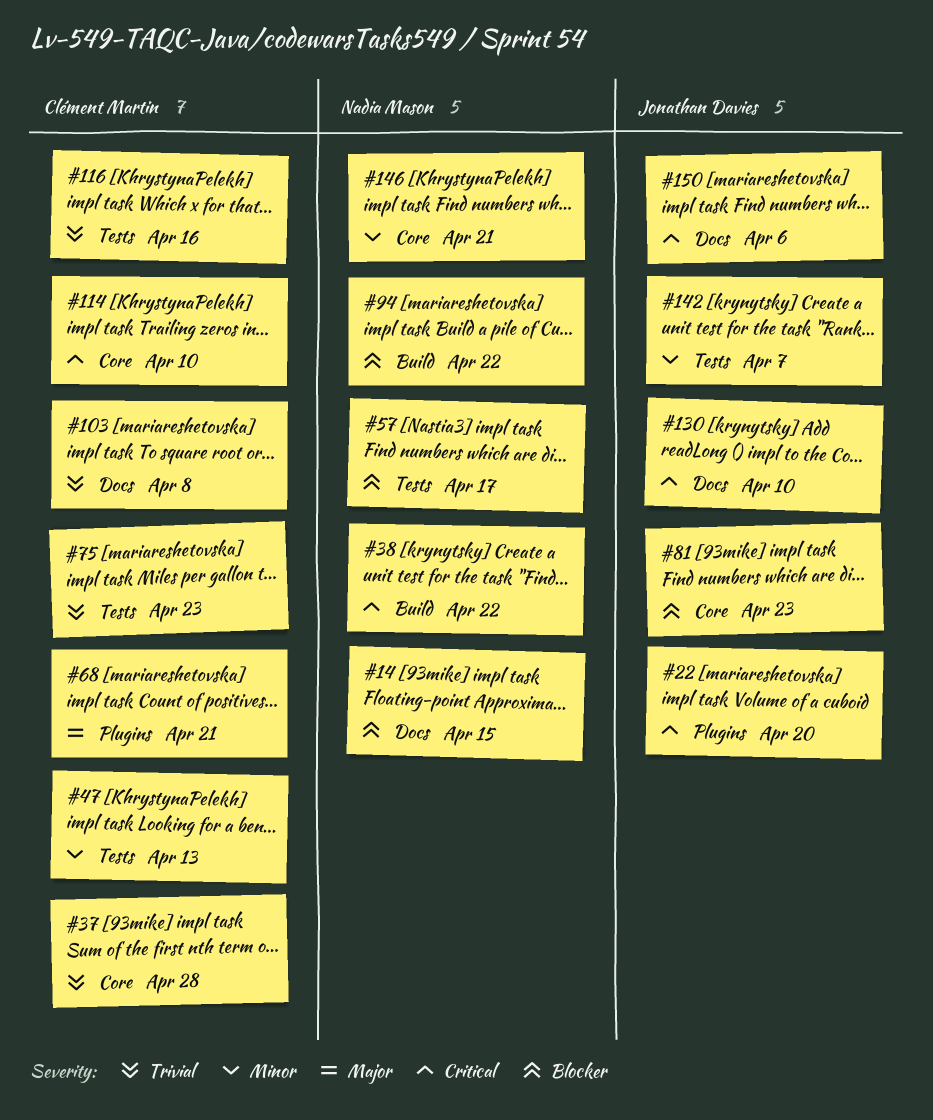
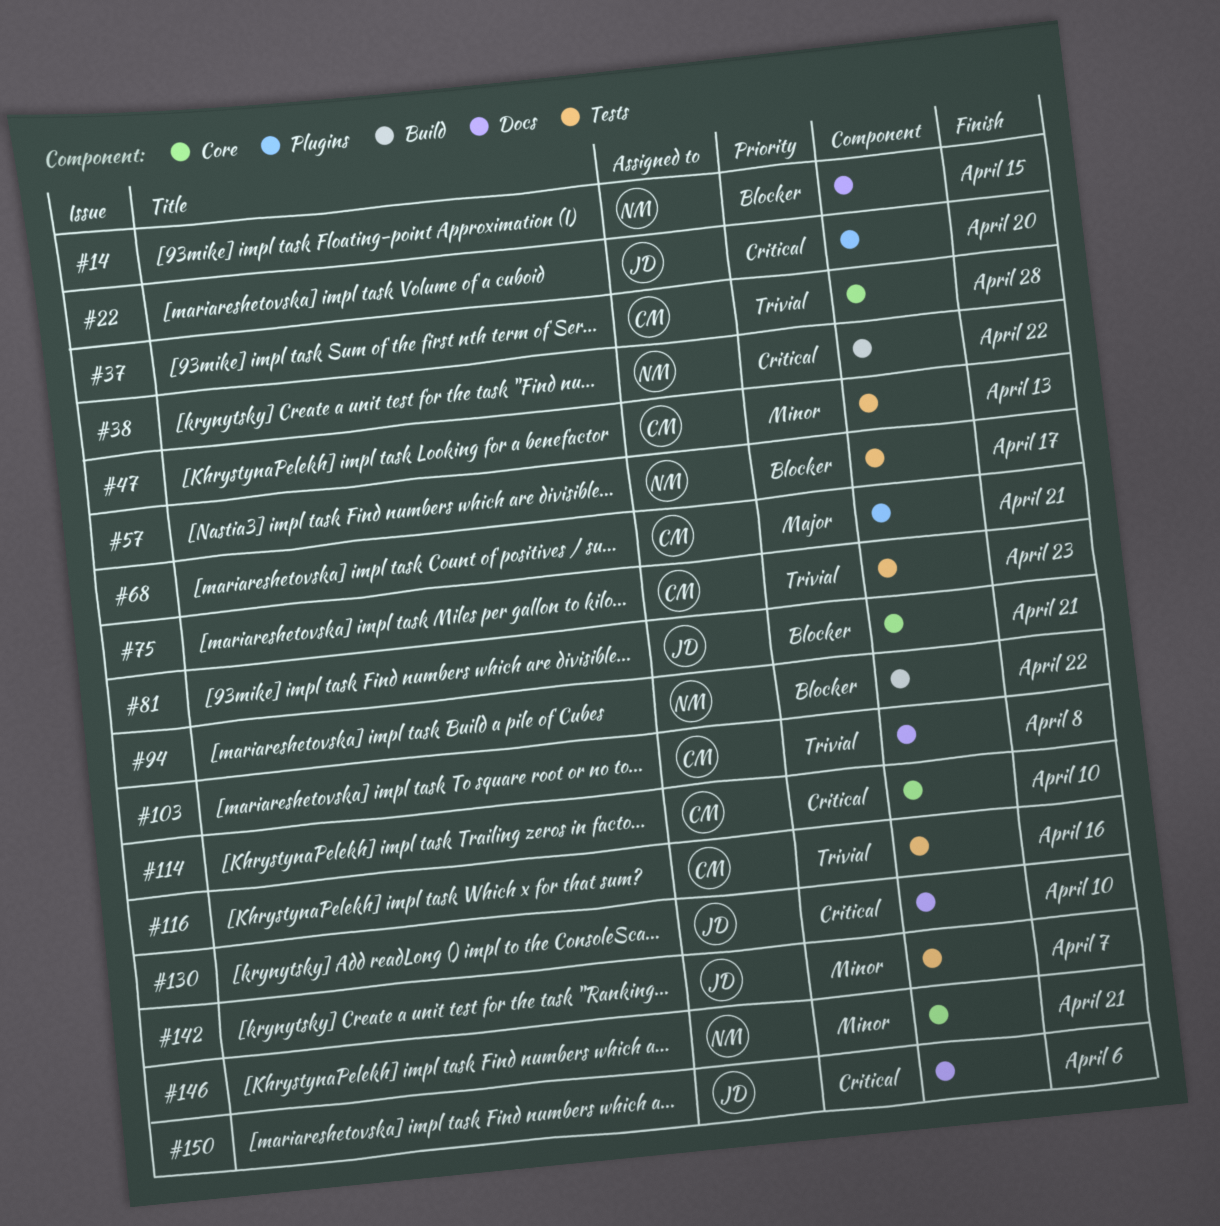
#81, due: Apr 23 -> Apr 21

